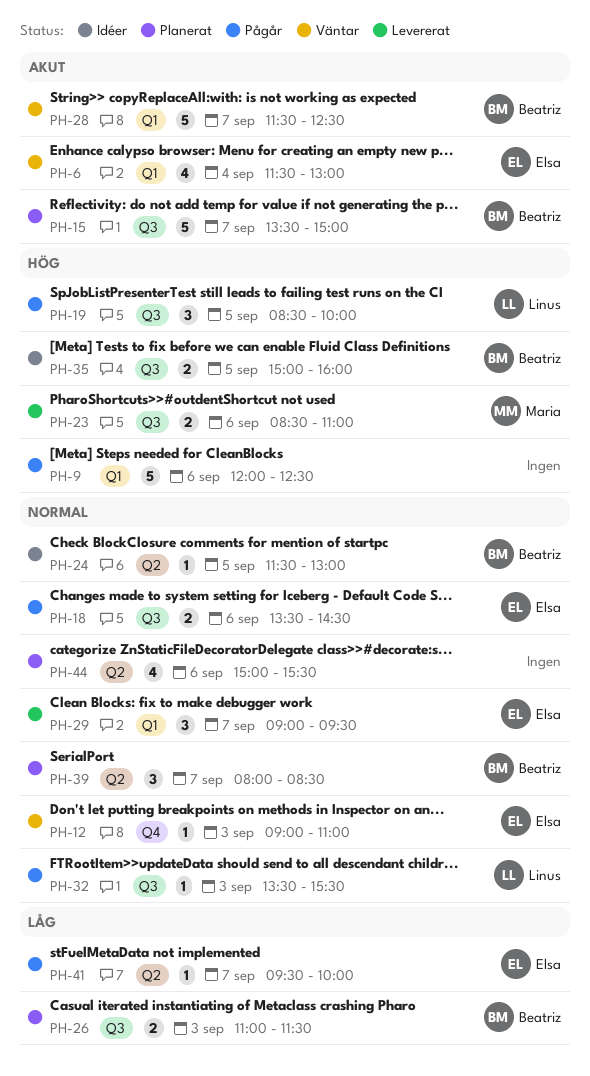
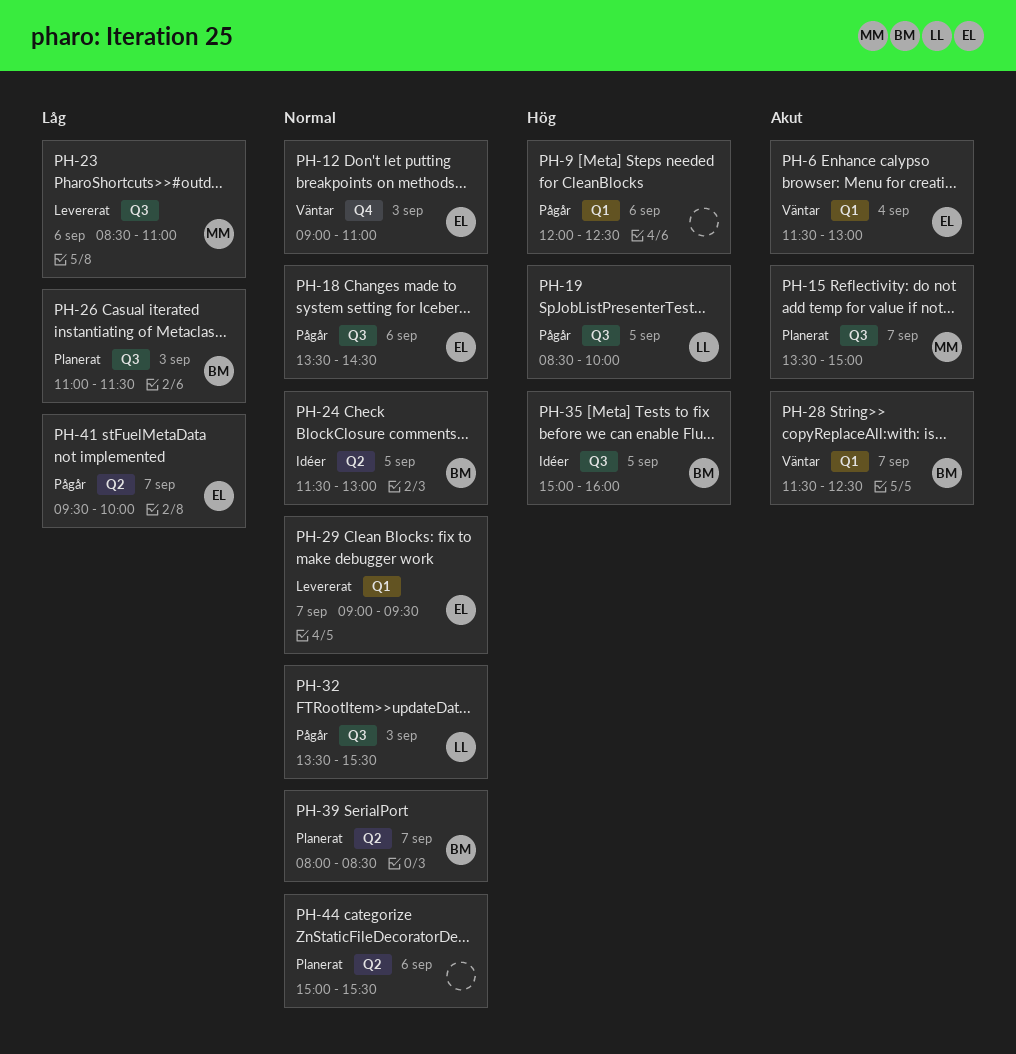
PH-15, owner: Beatriz -> Maria
PH-23, priority: Hög -> Låg

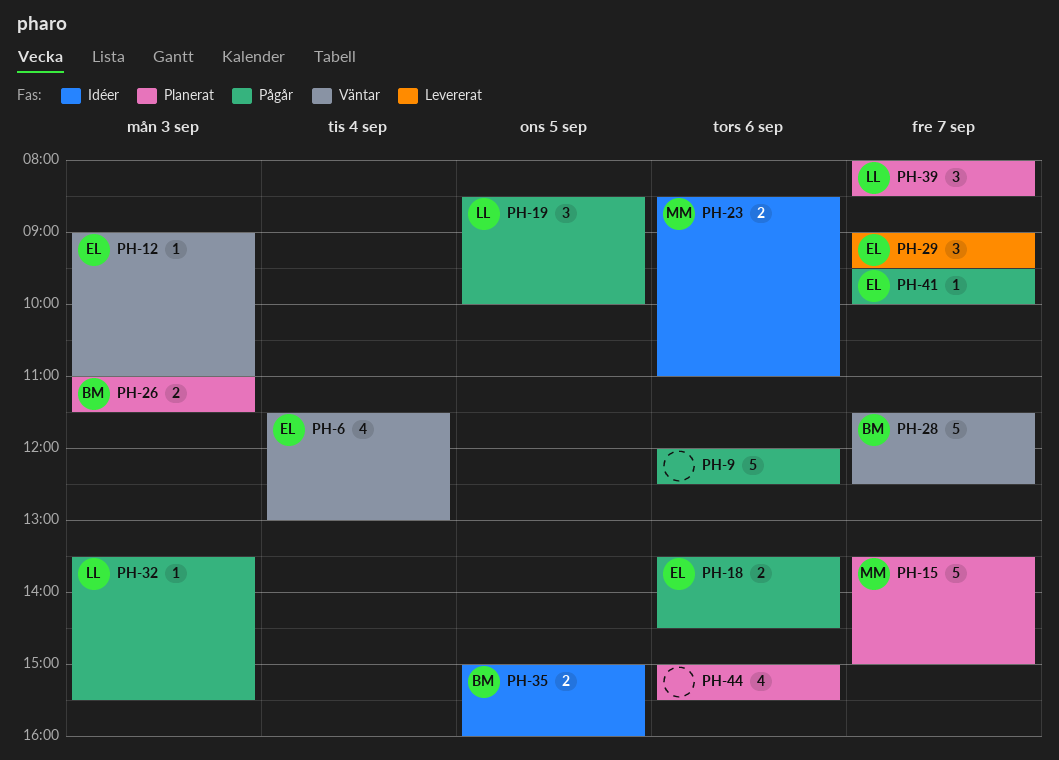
PH-23, status: Levererat -> Idéer
PH-24: present -> none
PH-39, owner: BM -> LL

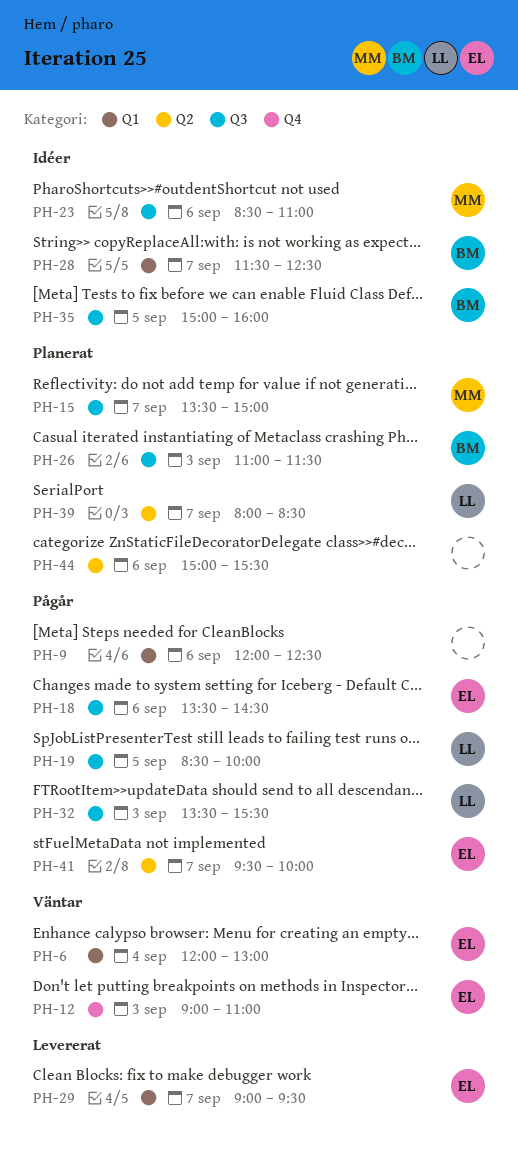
PH-6, begins: 11:30 -> 12:00
PH-28, status: Väntar -> Idéer

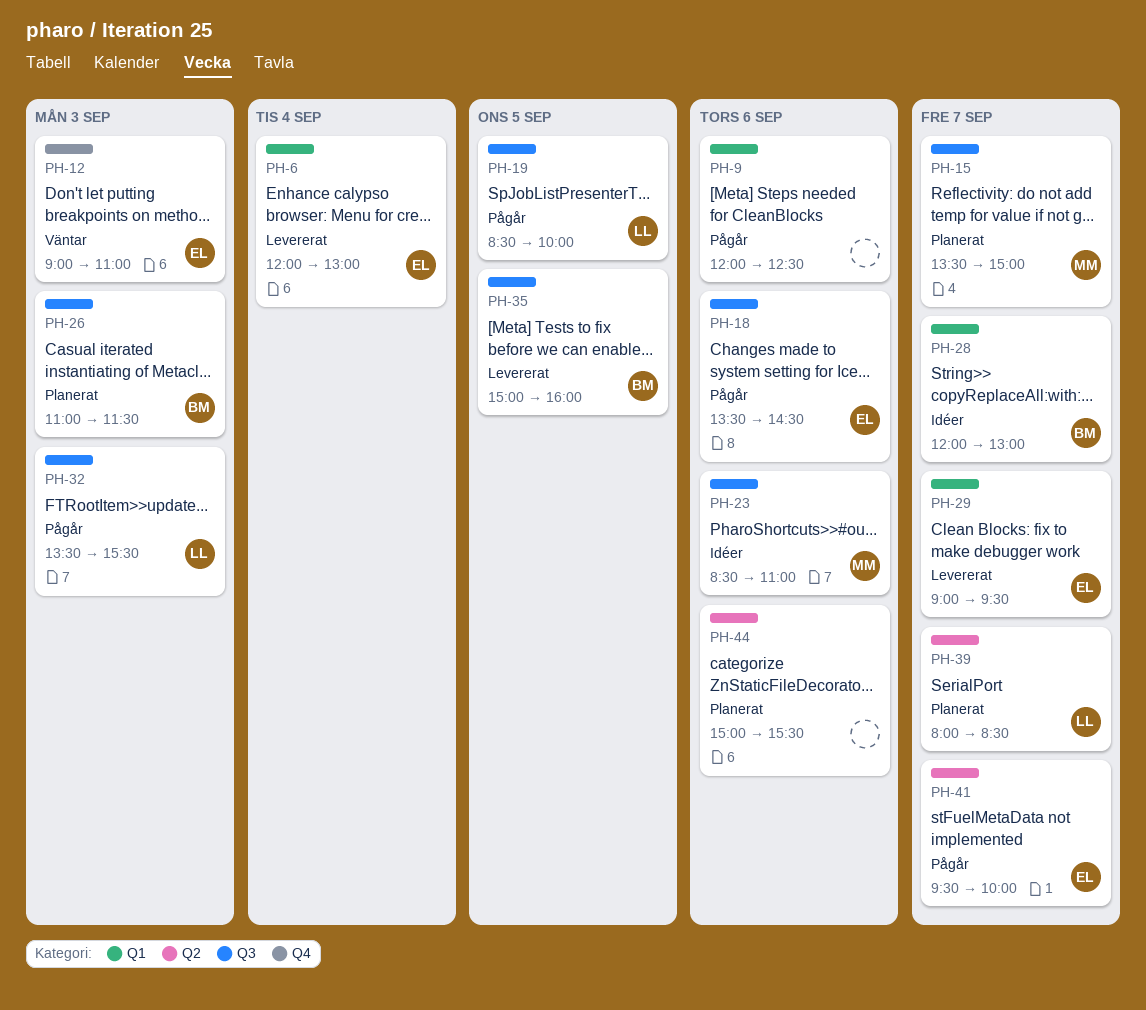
PH-6, status: Väntar -> Levererat
PH-28, begins: 11:30 -> 12:00
PH-28, ends: 12:30 -> 13:00
PH-35, status: Idéer -> Levererat

